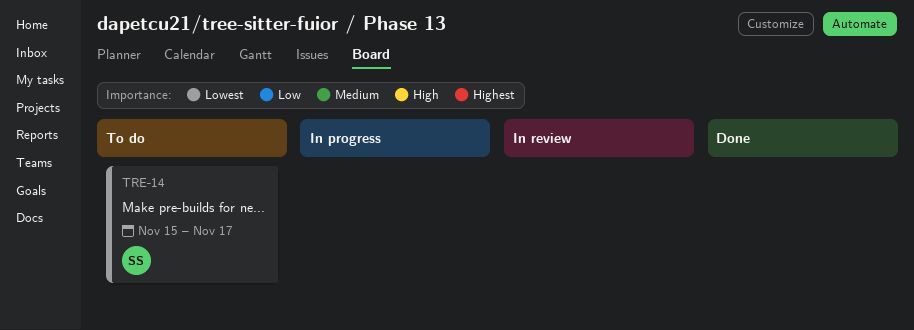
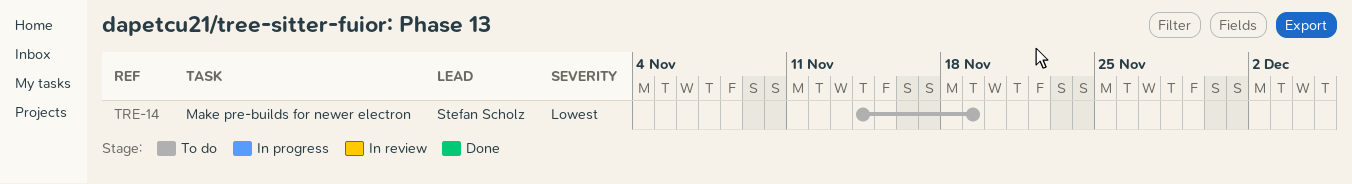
TRE-14, start: Nov 15 -> Nov 14
TRE-14, due: Nov 17 -> Nov 19

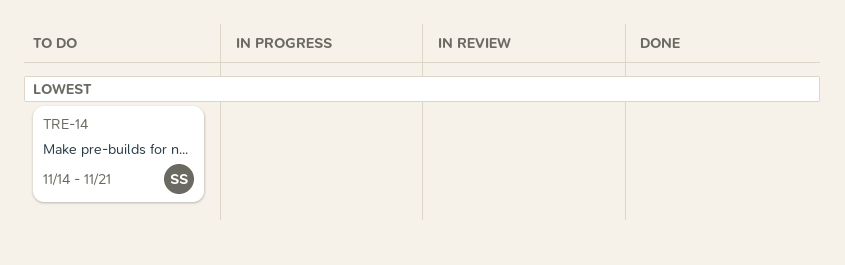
TRE-14, due: Nov 19 -> Nov 21

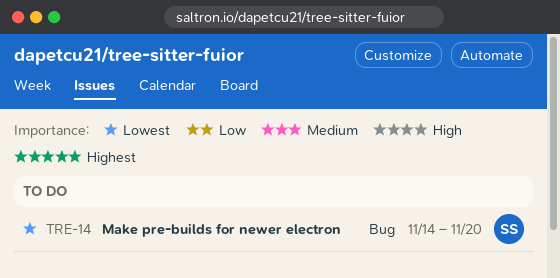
TRE-14, due: Nov 21 -> Nov 20

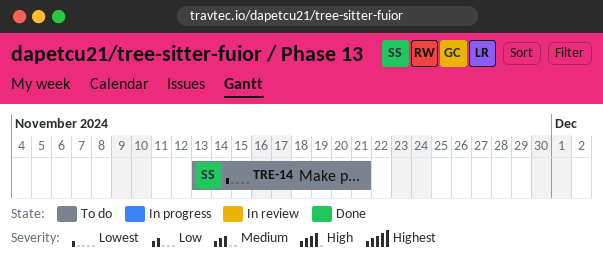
TRE-14, start: Nov 14 -> Nov 13
TRE-14, due: Nov 20 -> Nov 21

